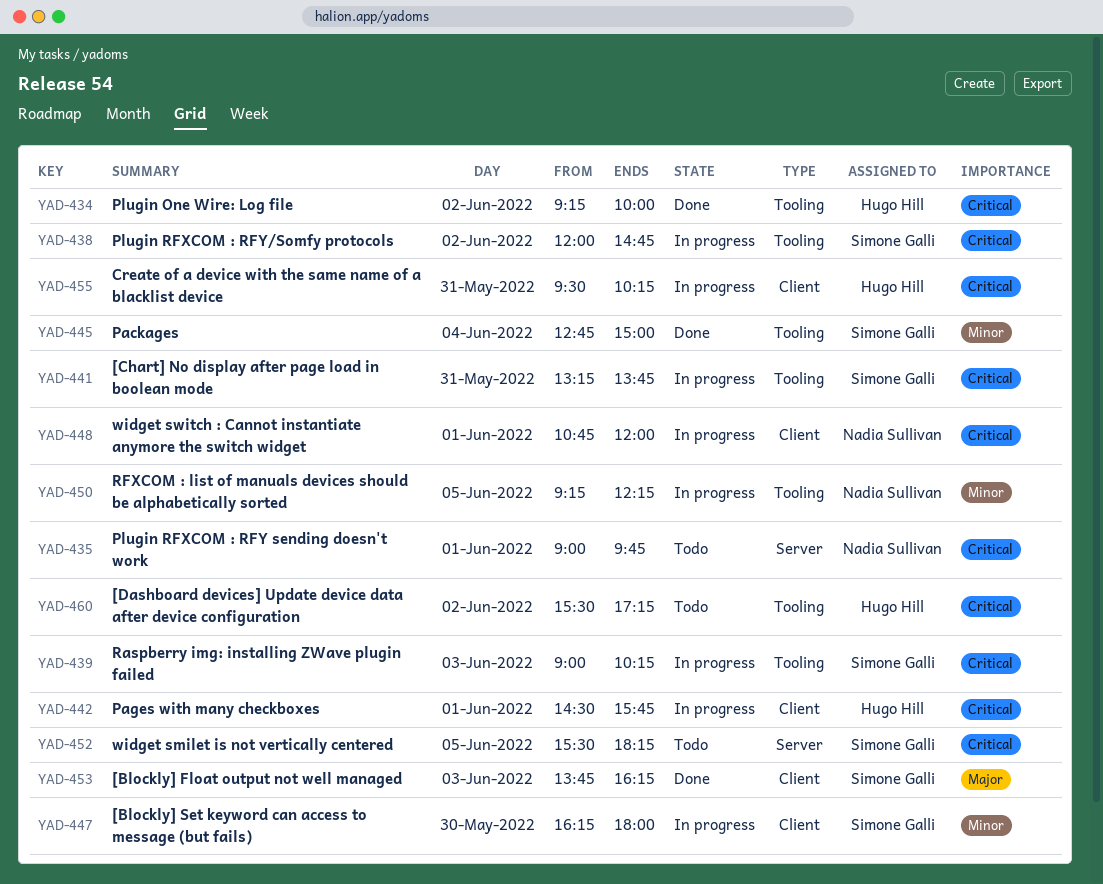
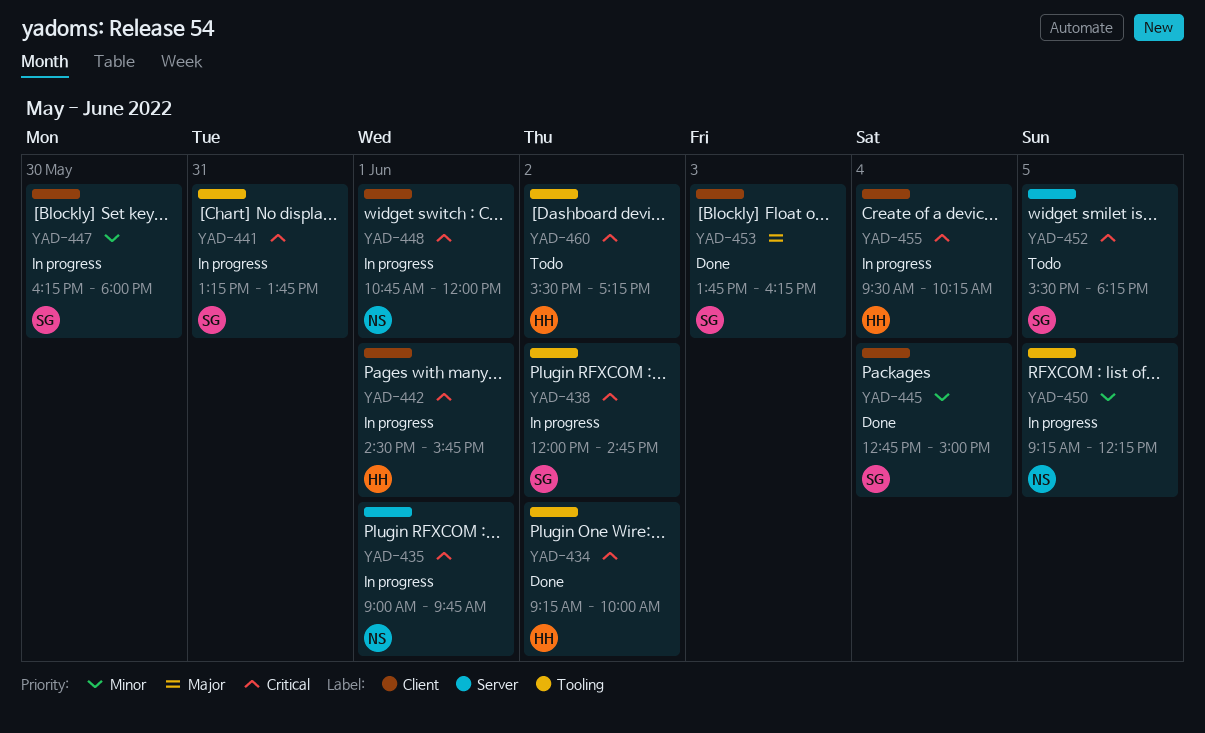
YAD-435, status: Todo -> In progress
YAD-439: present -> none
YAD-445, label: Tooling -> Client
YAD-455, day: May 31 -> Jun 4

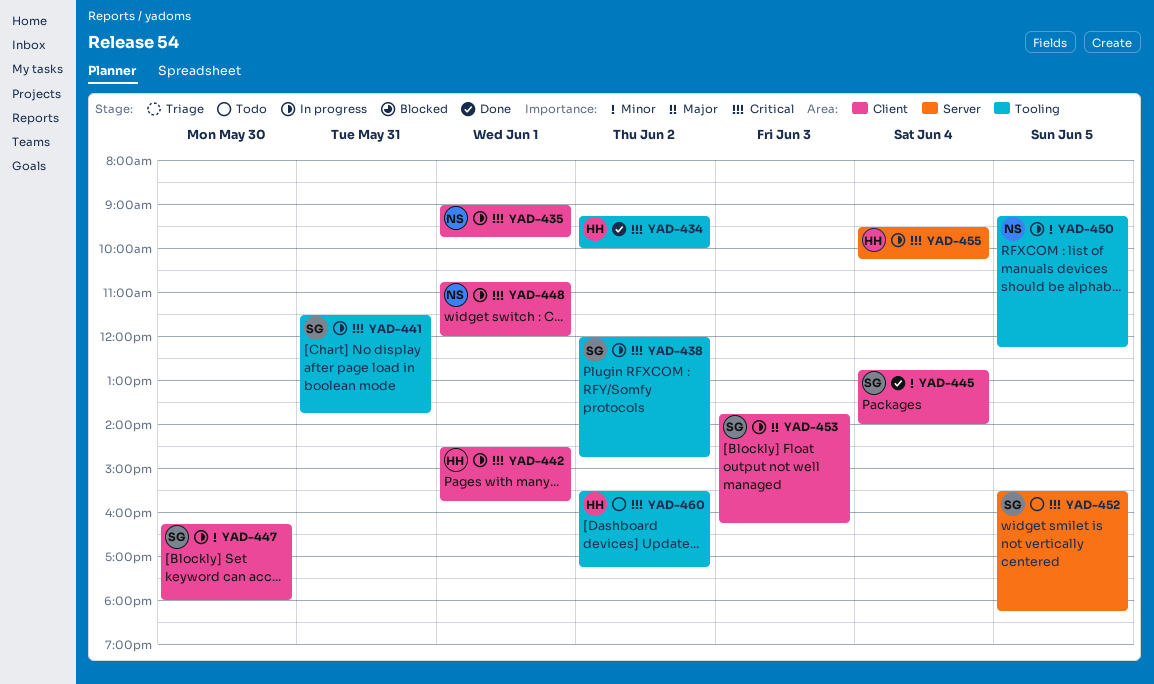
YAD-435, label: Server -> Client
YAD-441, begins: 13:15 -> 11:30
YAD-445, ends: 15:00 -> 14:00
YAD-453, status: Done -> In progress
YAD-455, label: Client -> Server

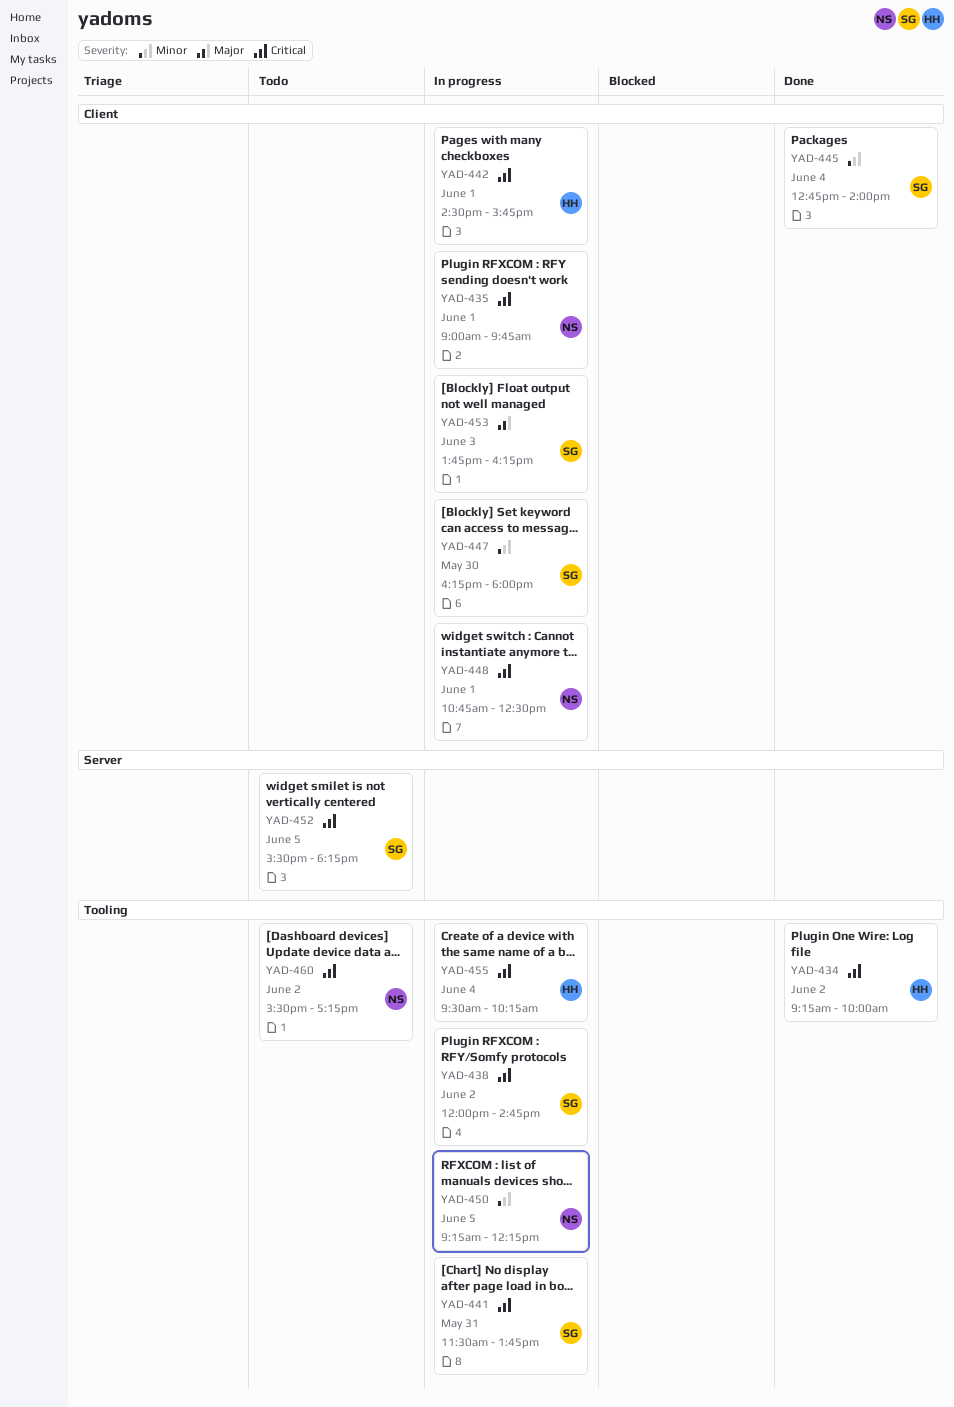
YAD-448, ends: 12:00 -> 12:30
YAD-455, label: Server -> Tooling
YAD-460, owner: HH -> NS

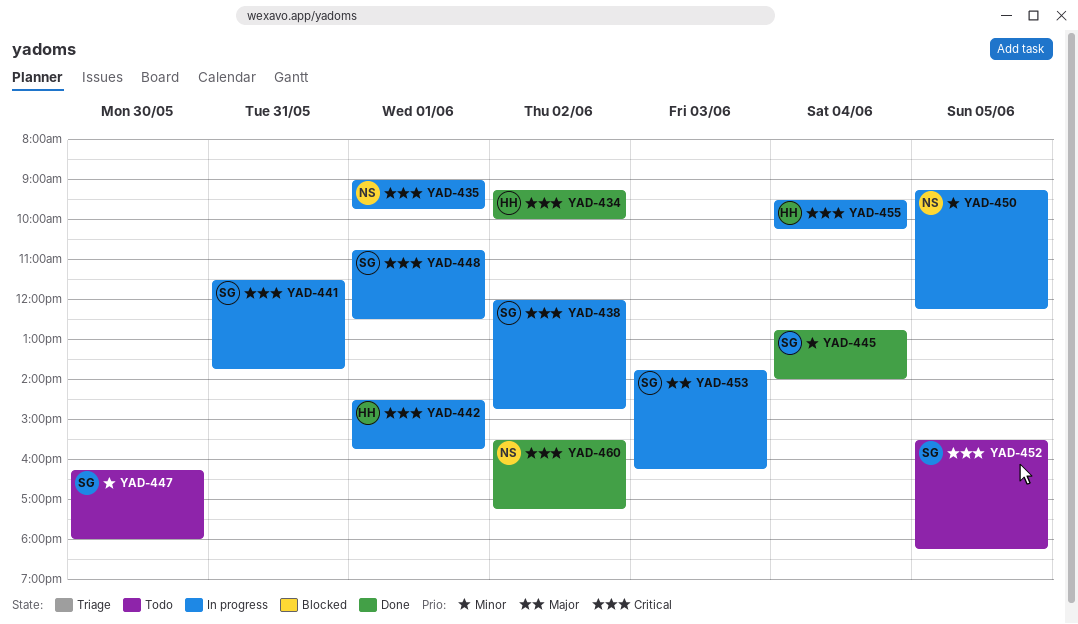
YAD-447, status: In progress -> Todo
YAD-448, owner: NS -> SG
YAD-460, status: Todo -> Done

